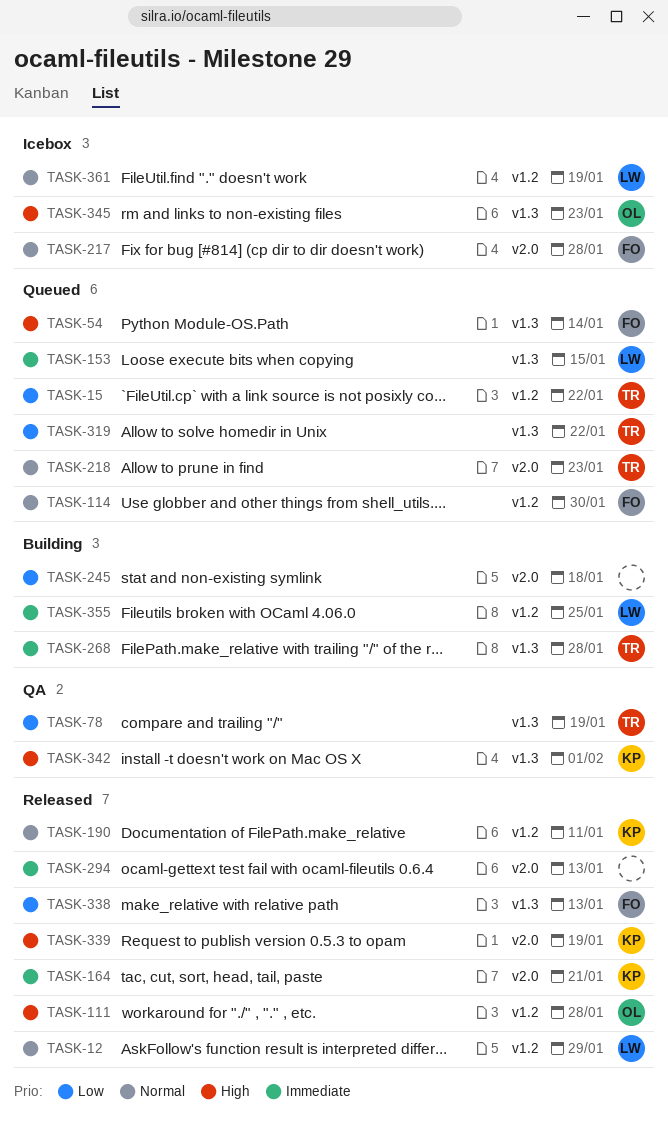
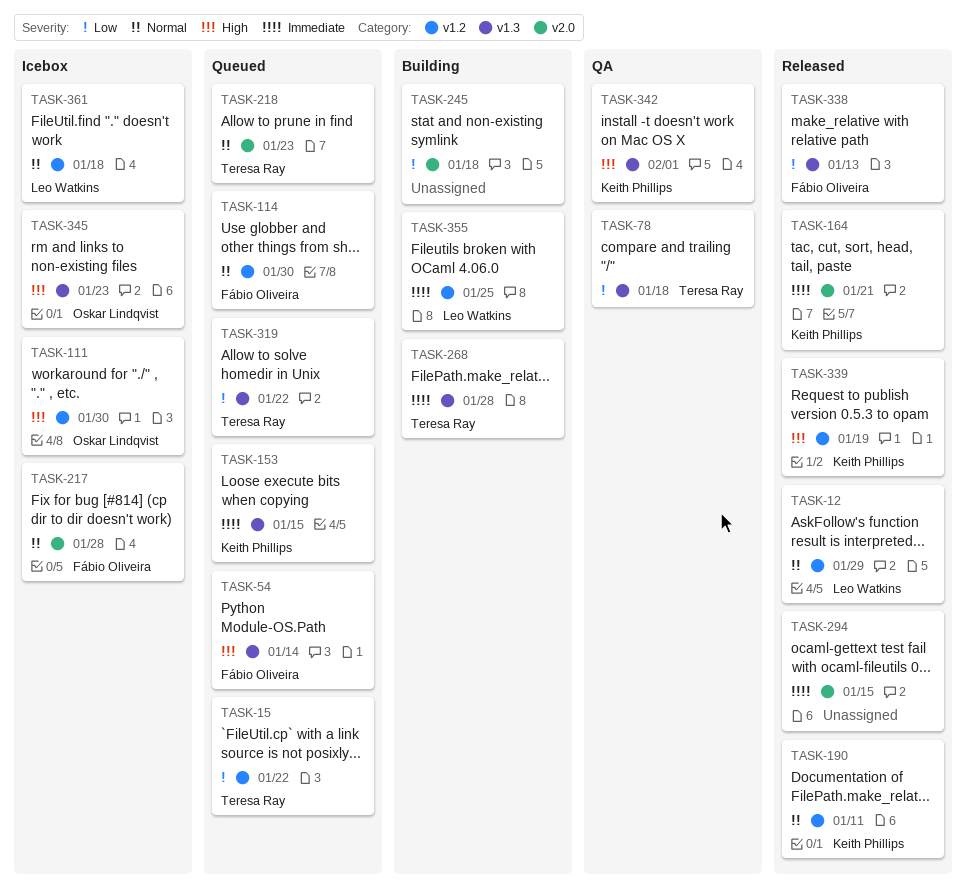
TASK-78, due: Jan 19 -> Jan 18
TASK-111, status: Released -> Icebox
TASK-111, due: Jan 28 -> Jan 30
TASK-153, owner: Leo Watkins -> Keith Phillips
TASK-294, due: Jan 13 -> Jan 15
TASK-339, label: v2.0 -> v1.2
TASK-361, due: Jan 19 -> Jan 18

